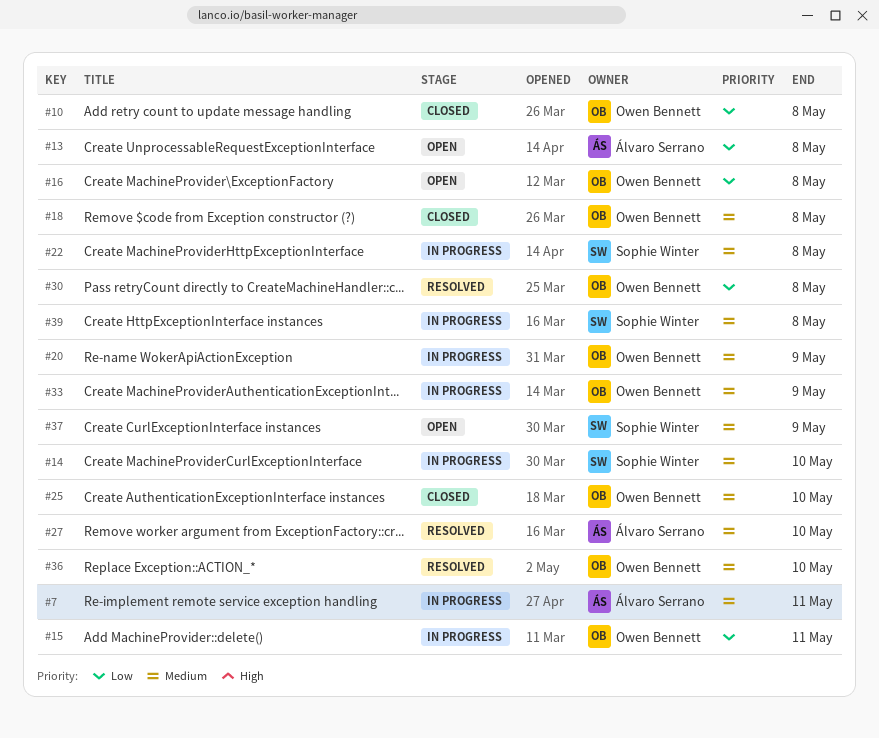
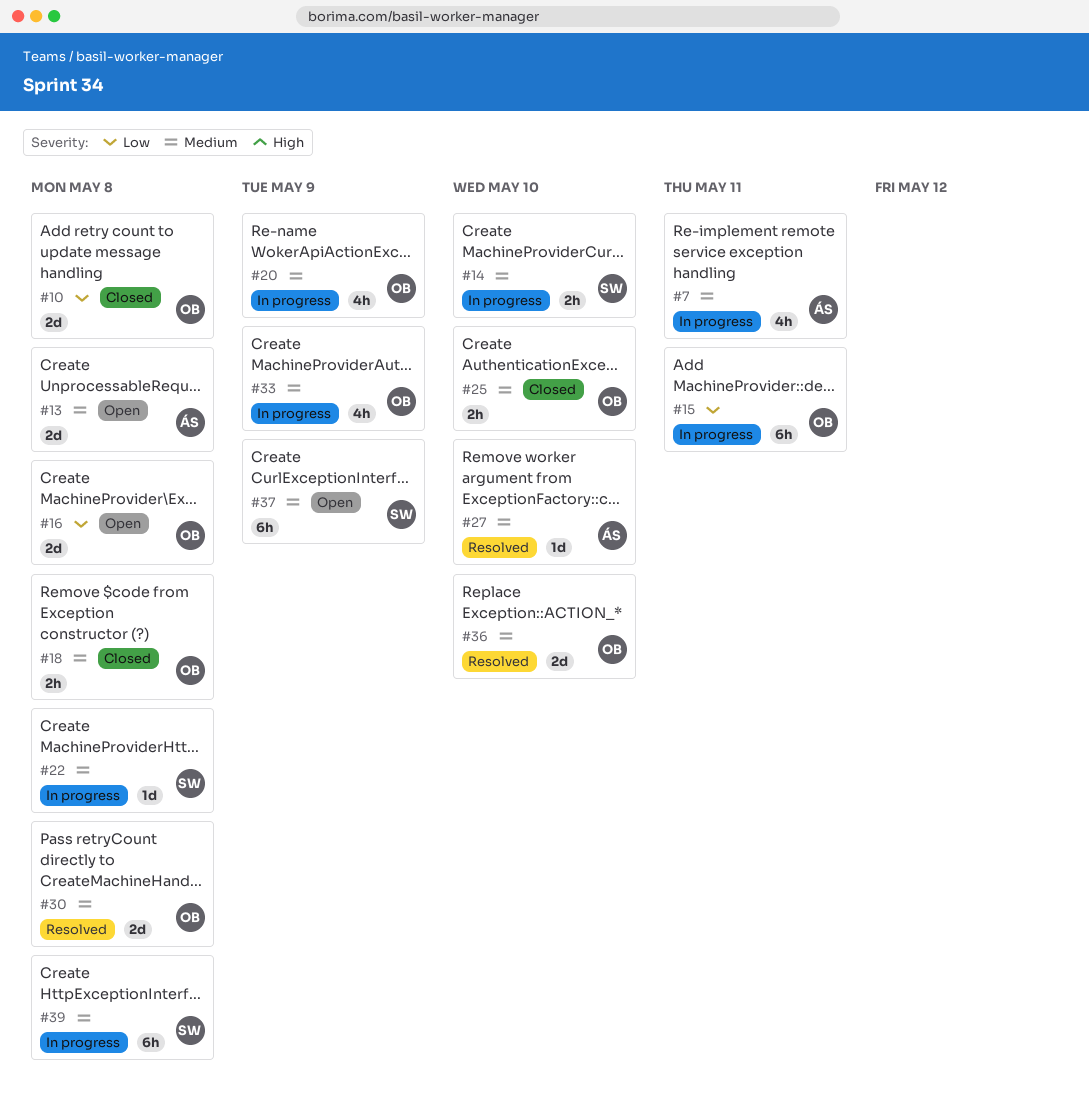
#13, priority: Low -> Medium
#30, priority: Low -> Medium

